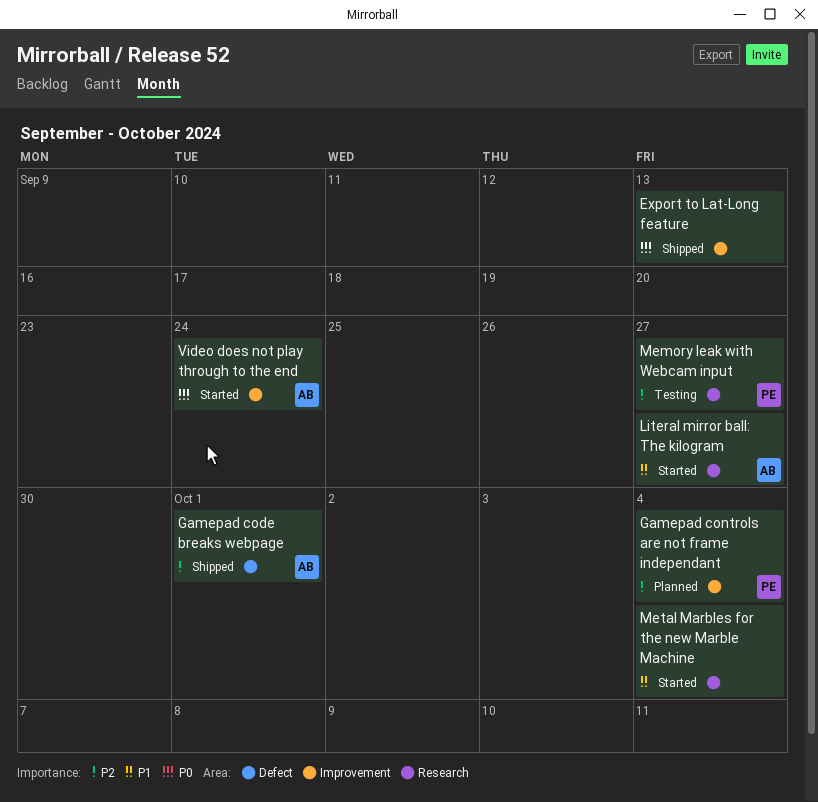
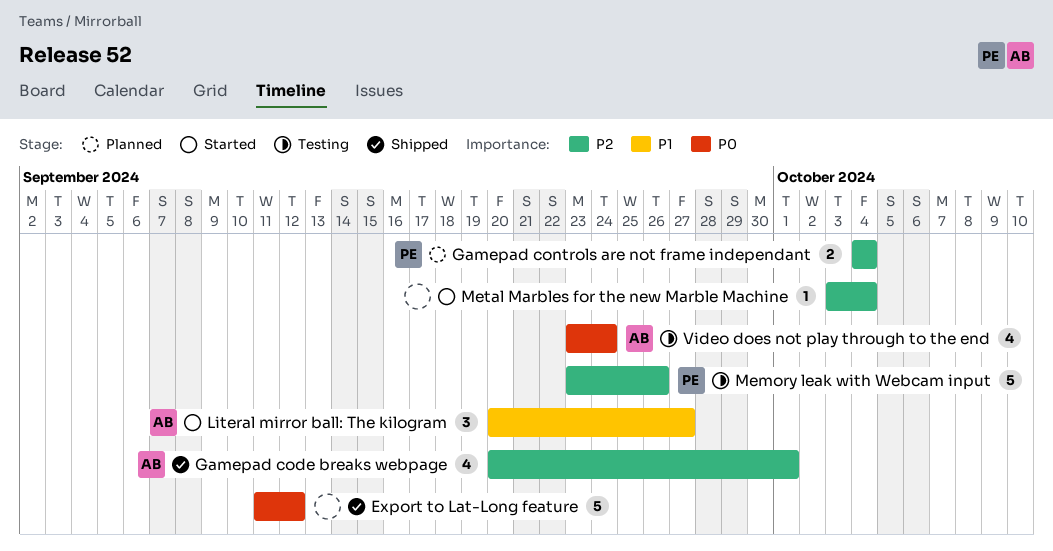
Export to Lat-Long feature, due: Sep 13 -> Sep 12
Memory leak with Webcam input, due: Sep 27 -> Sep 26
Metal Marbles for the new Marble Machine, priority: P1 -> P2
Video does not play through to the end, status: Started -> Testing

